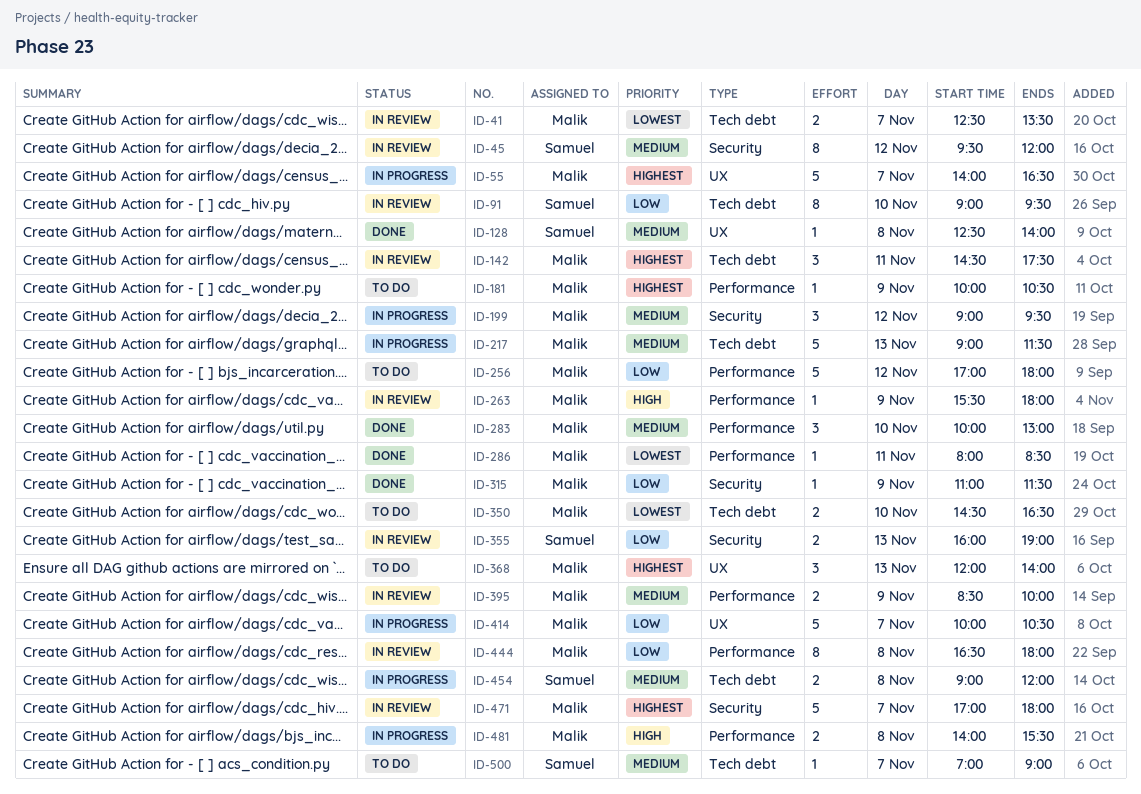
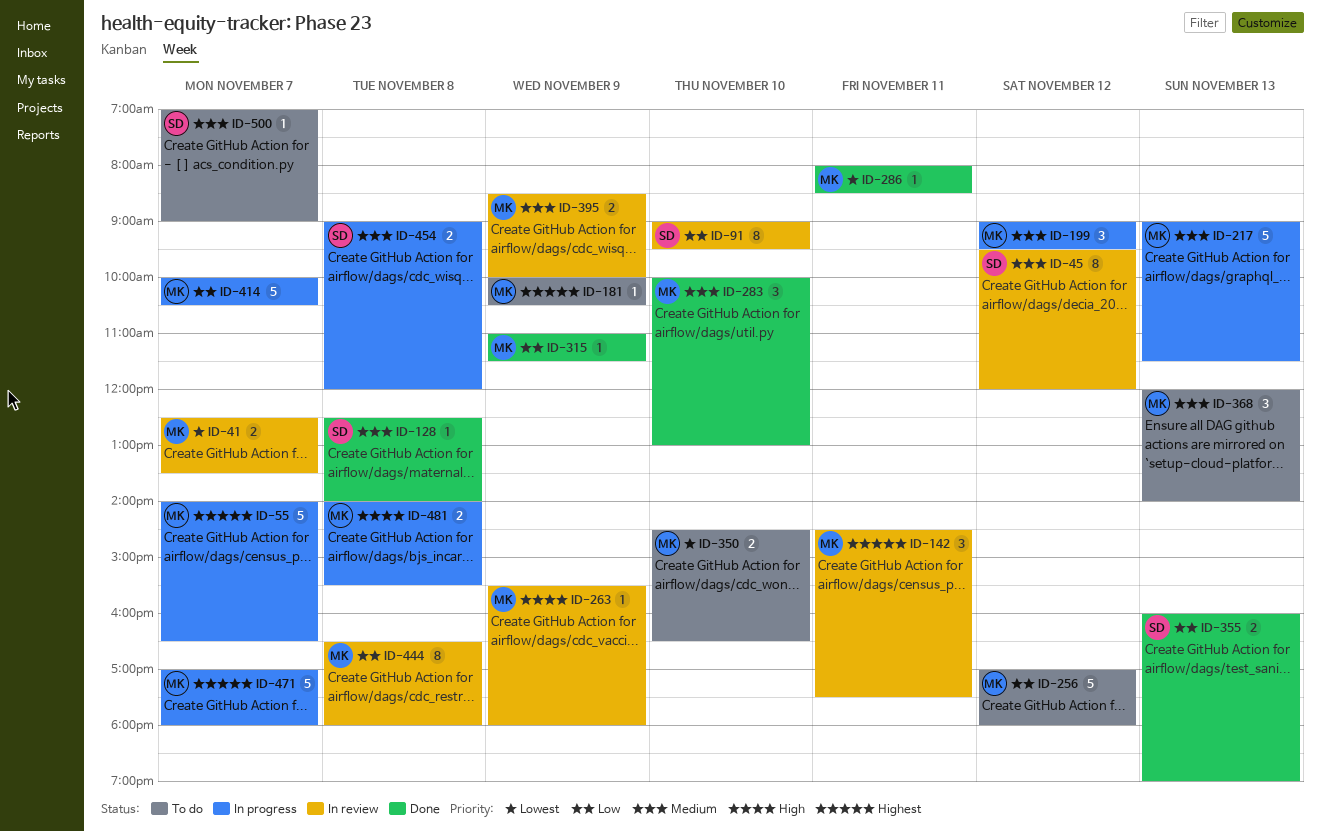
ID-355, status: In review -> Done
ID-368, priority: Highest -> Medium
ID-471, status: In review -> In progress

